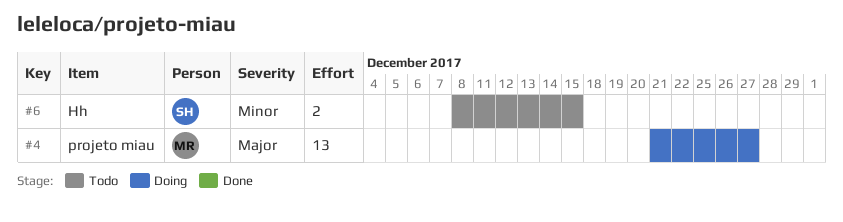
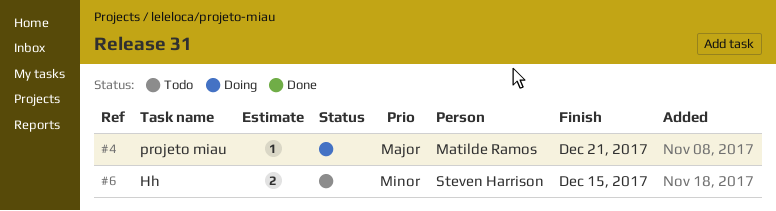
#4, estimate: 13 -> 1
#4, due: Dec 27 -> Dec 21

